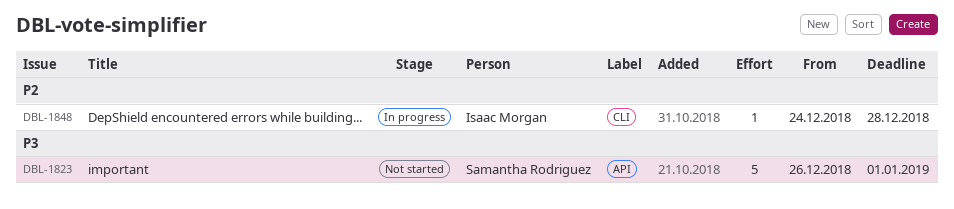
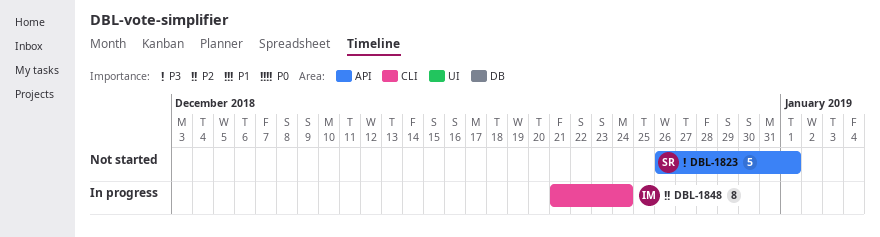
DBL-1848, estimate: 1 -> 8
DBL-1848, start: Dec 24 -> Dec 21
DBL-1848, due: Dec 28 -> Dec 24

